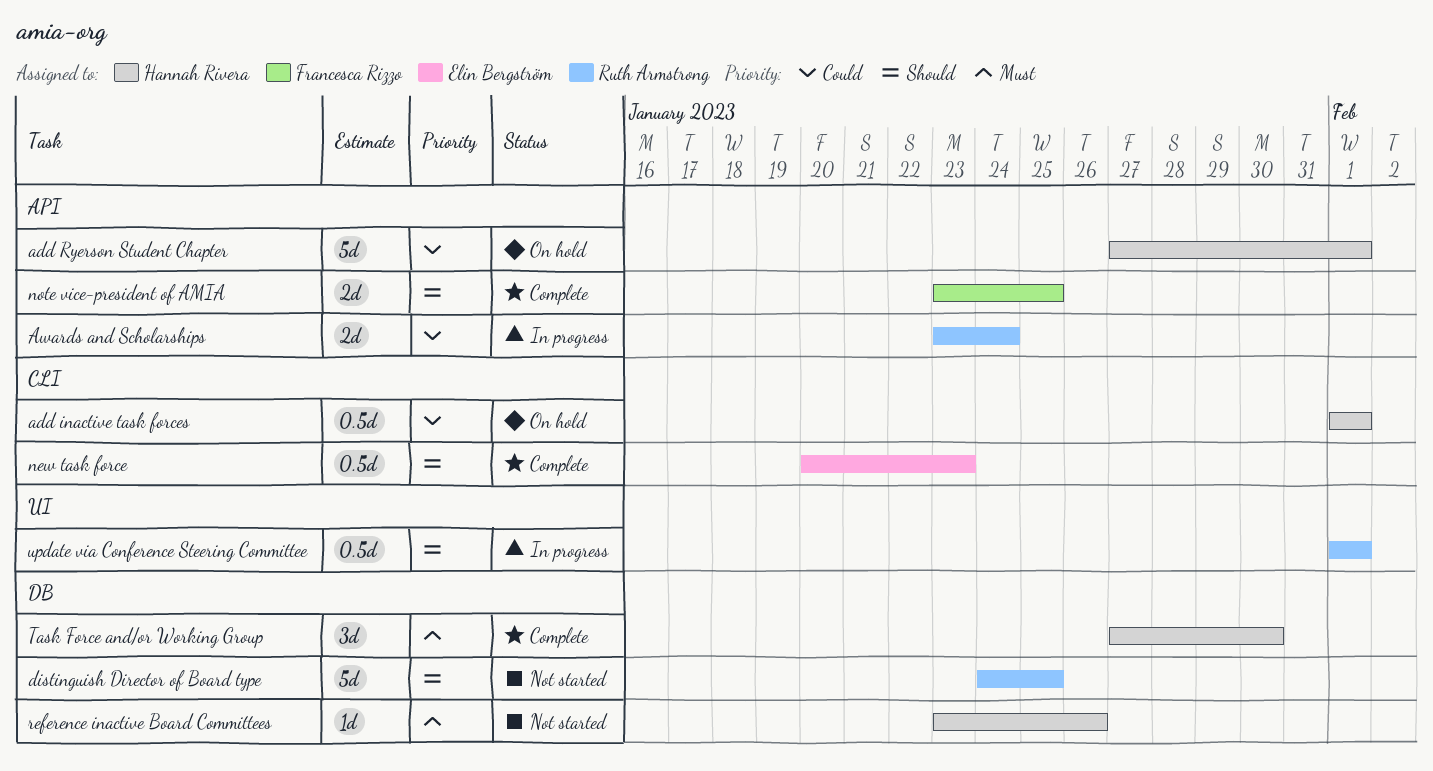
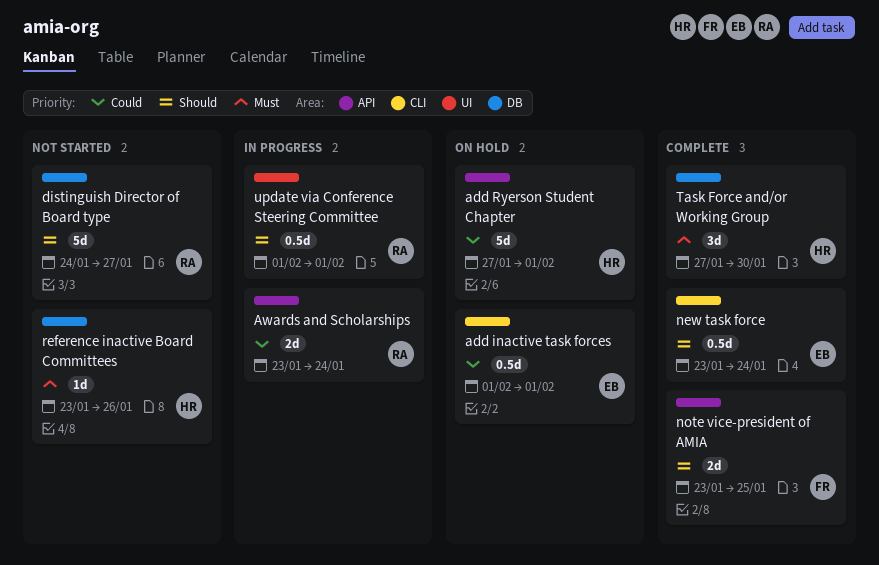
add inactive task forces, owner: Hannah Rivera -> Elin Bergström
distinguish Director of Board type, due: Jan 25 -> Jan 27
new task force, start: Jan 20 -> Jan 23
new task force, due: Jan 23 -> Jan 24

